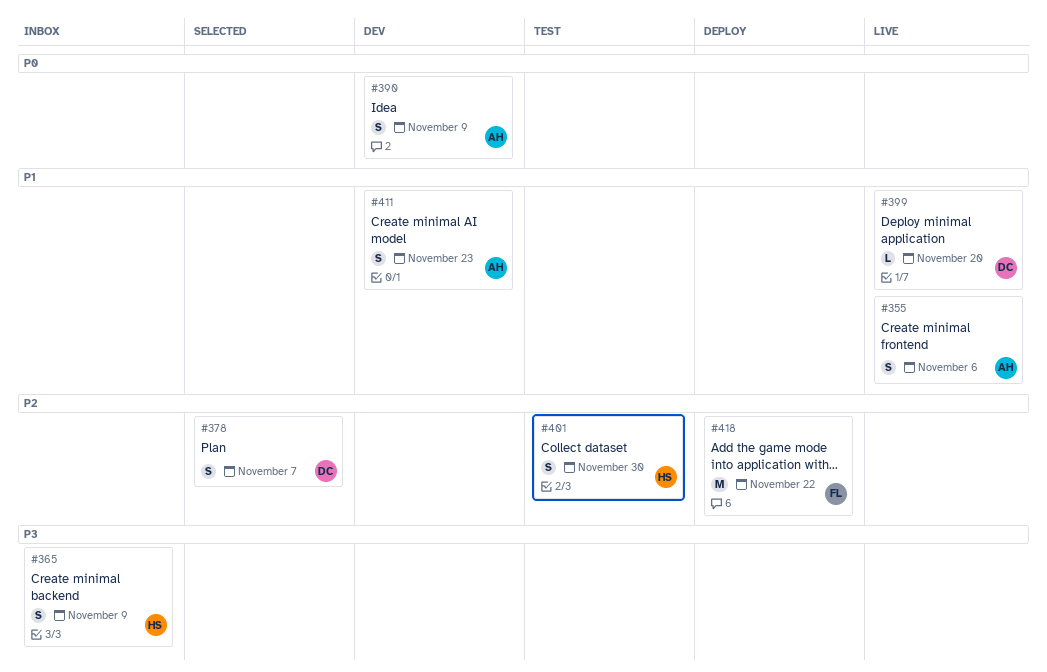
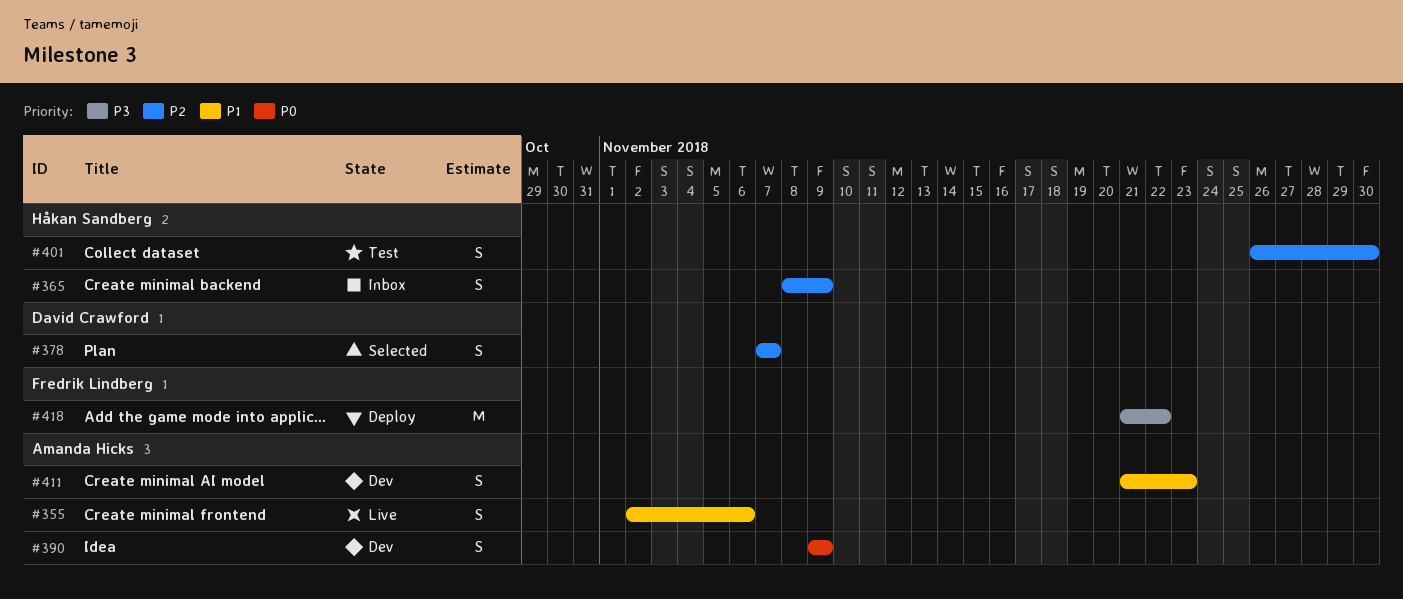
#365, priority: P3 -> P2
#399: present -> none
#418, priority: P2 -> P3

